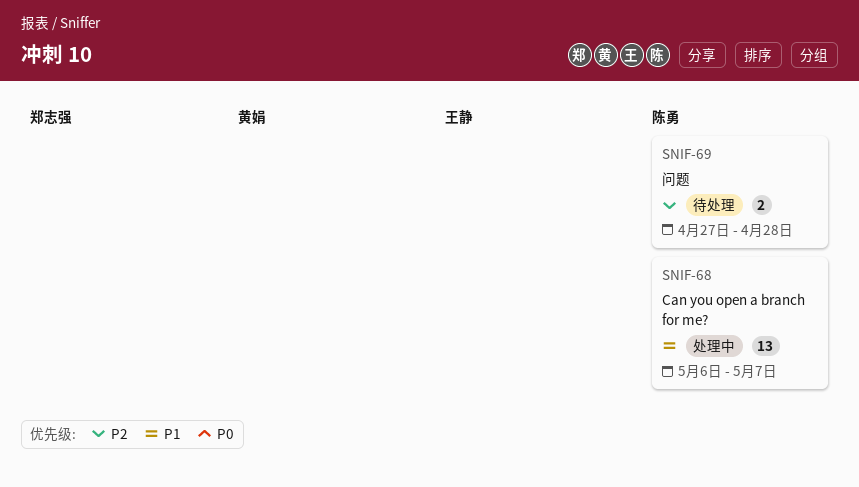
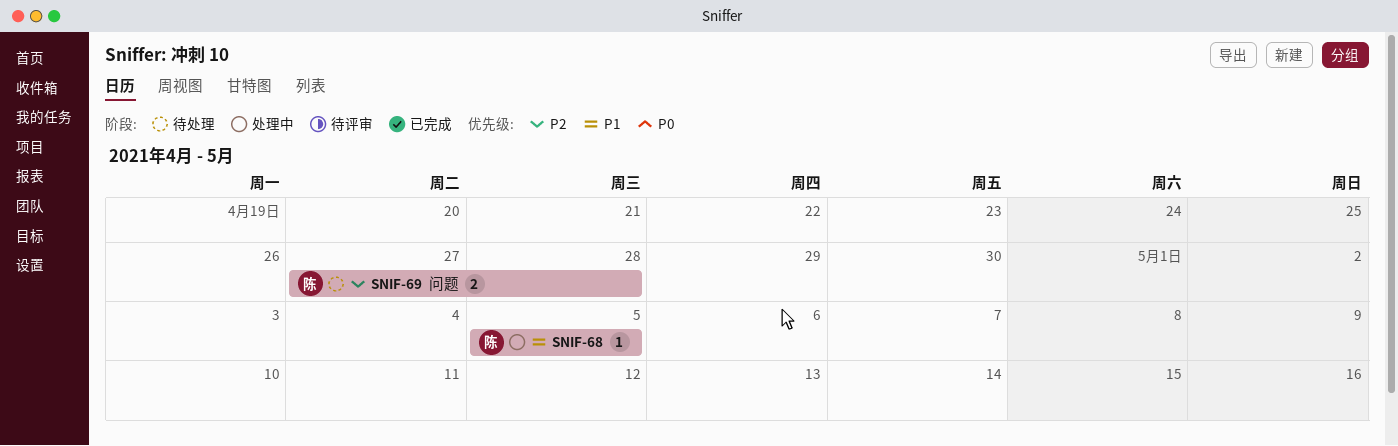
SNIF-68, estimate: 13 -> 1
SNIF-68, start: May 6 -> May 5
SNIF-68, due: May 7 -> May 5

